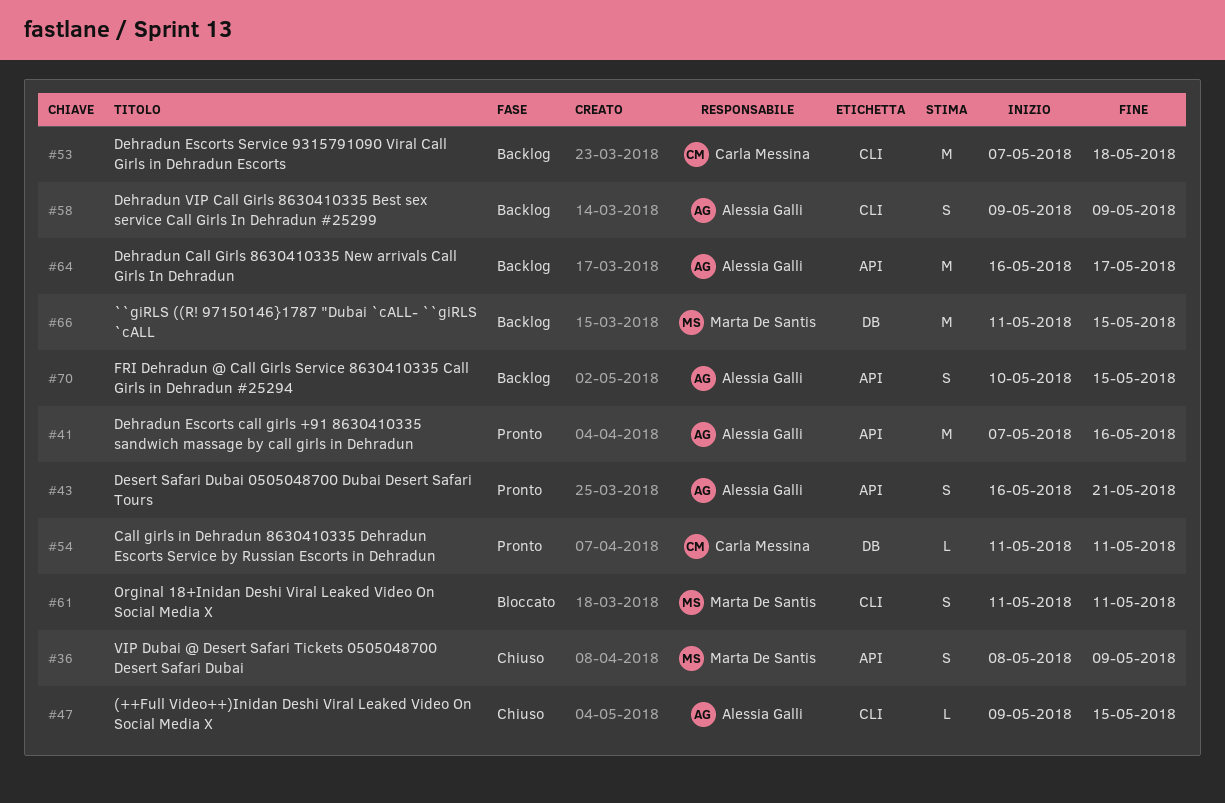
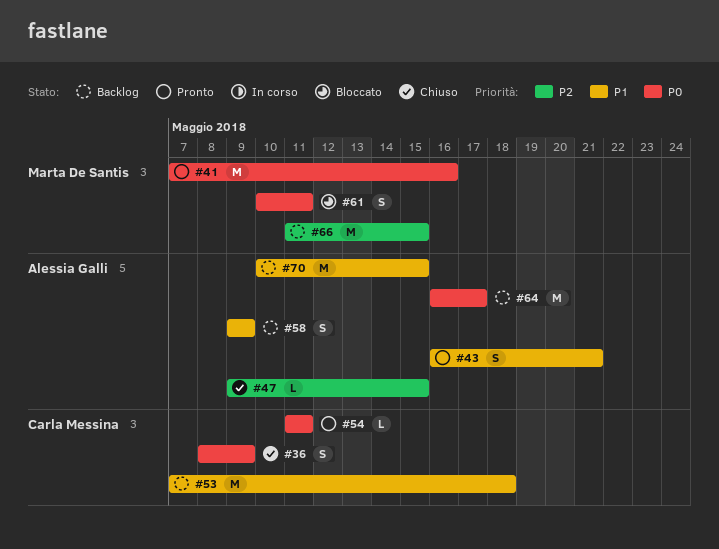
#36, owner: Marta De Santis -> Carla Messina
#41, owner: Alessia Galli -> Marta De Santis
#61, start: May 11 -> May 10
#70, estimate: S -> M

